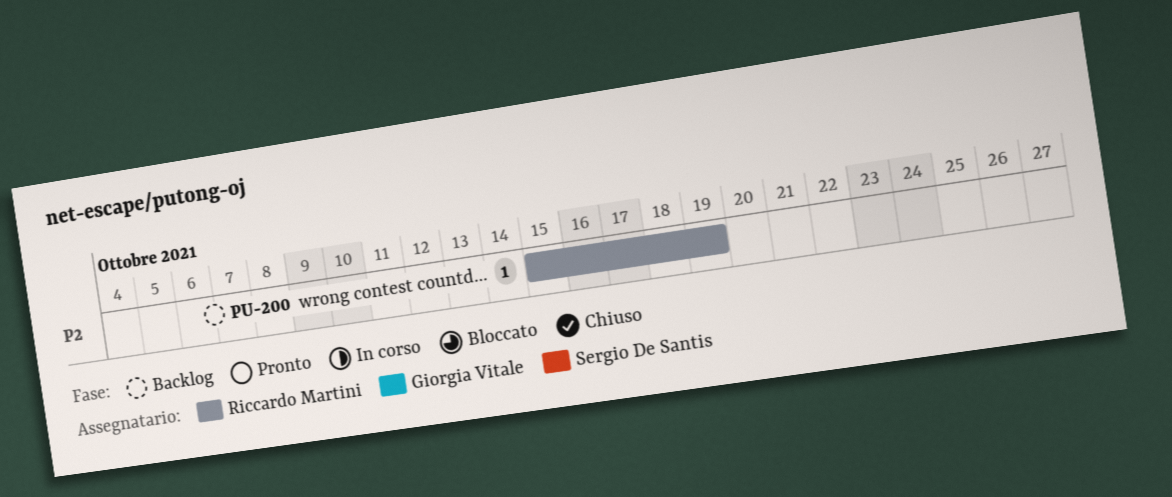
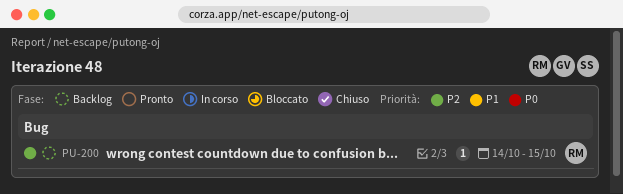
PU-200, start: Oct 15 -> Oct 14
PU-200, due: Oct 19 -> Oct 15

